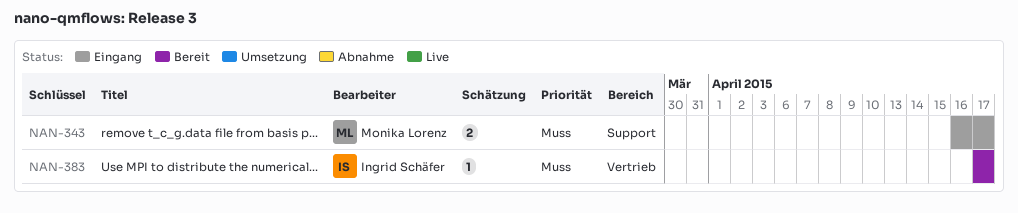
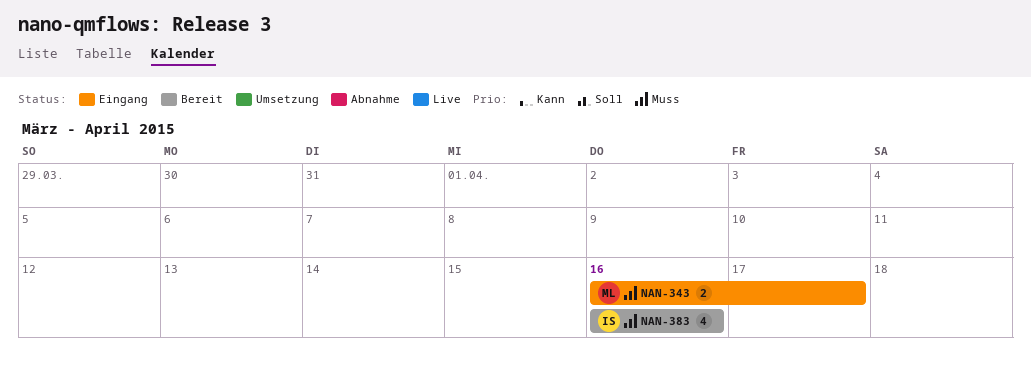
NAN-383, estimate: 1 -> 4
NAN-383, start: Apr 17 -> Apr 16
NAN-383, due: Apr 17 -> Apr 16

